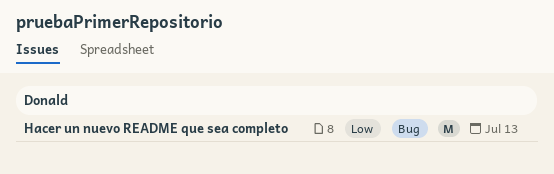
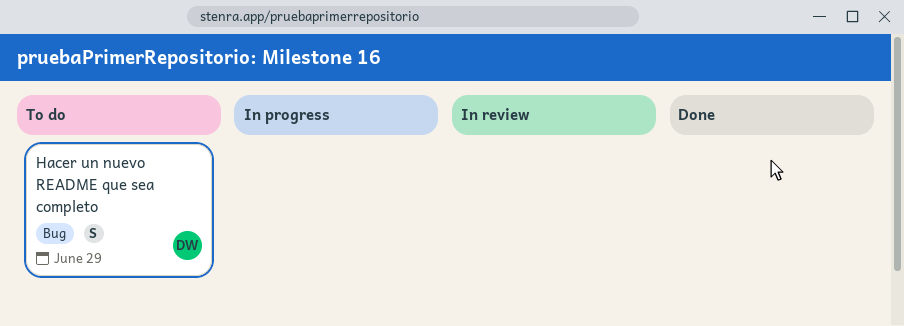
Hacer un nuevo README que sea completo, estimate: M -> S
Hacer un nuevo README que sea completo, due: Jul 13 -> Jun 29

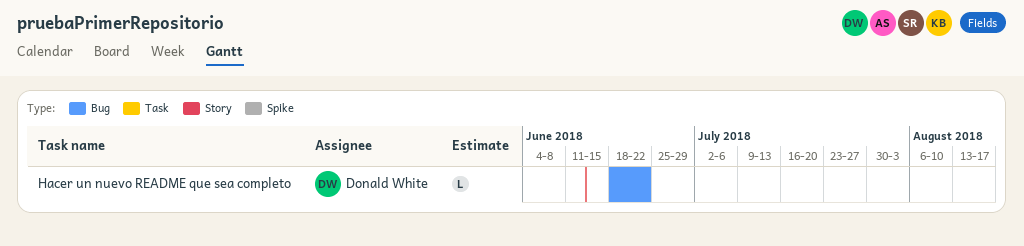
Hacer un nuevo README que sea completo, estimate: S -> L
Hacer un nuevo README que sea completo, due: Jun 29 -> Jun 22

